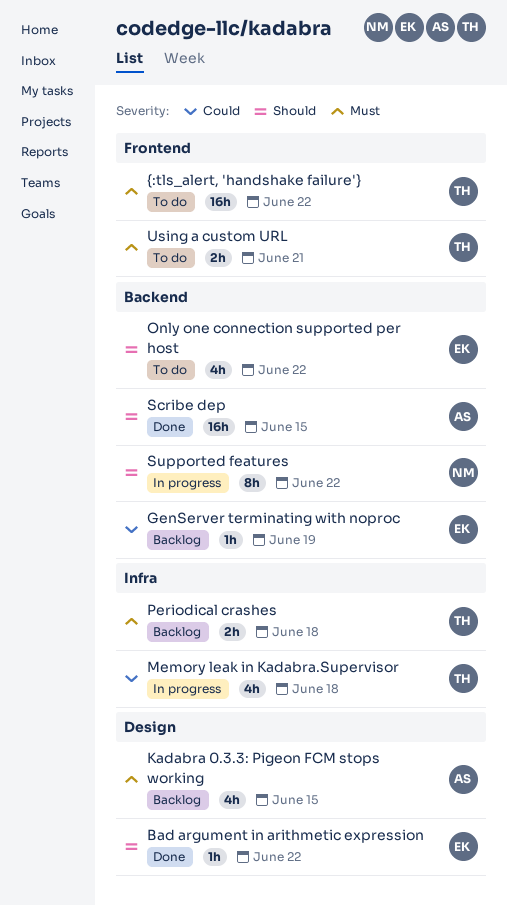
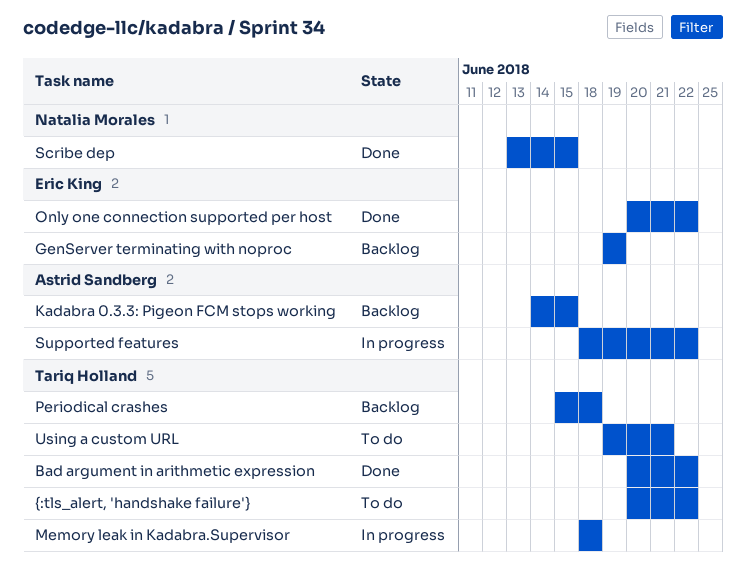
Bad argument in arithmetic expression, owner: Eric King -> Tariq Holland
Only one connection supported per host, status: To do -> Done
Scribe dep, owner: Astrid Sandberg -> Natalia Morales
Supported features, owner: Natalia Morales -> Astrid Sandberg

